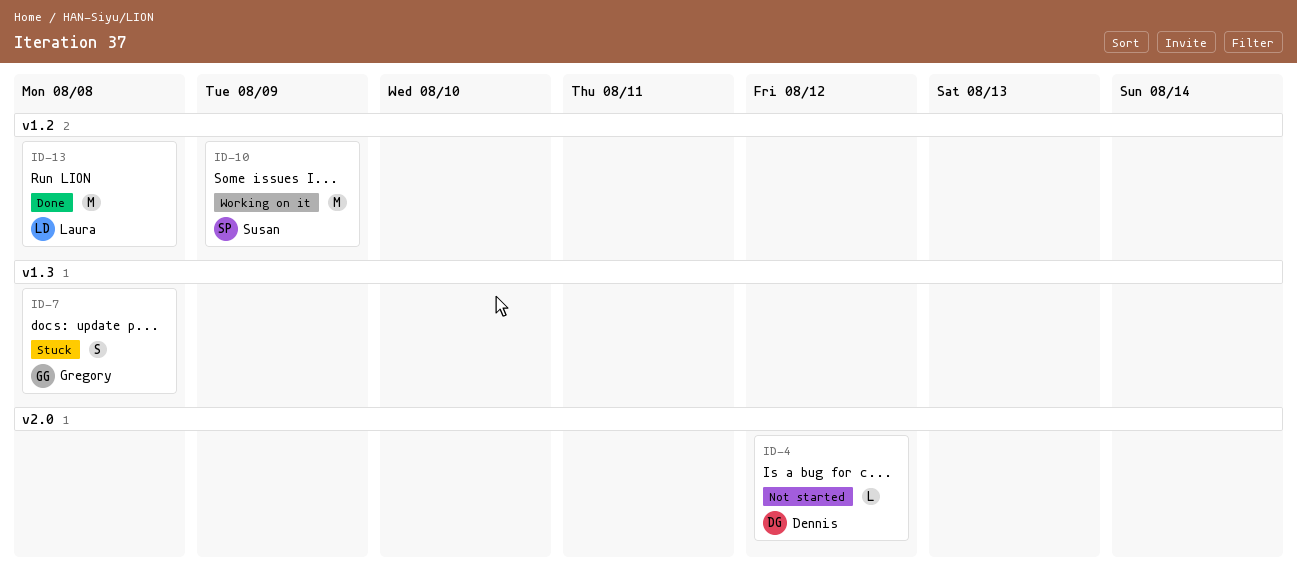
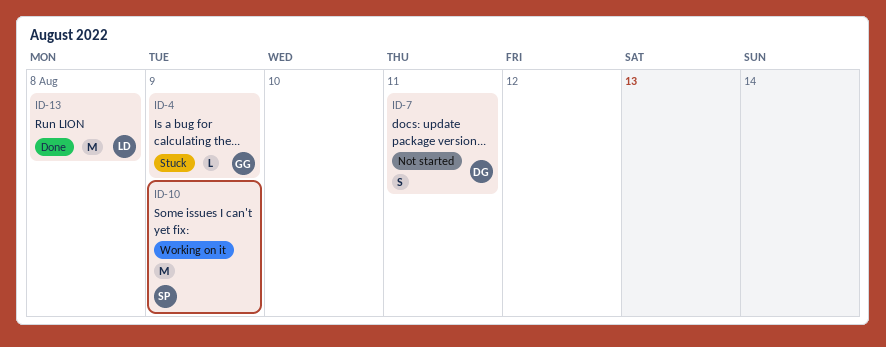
ID-4, status: Not started -> Stuck
ID-4, owner: Dennis -> Gregory
ID-4, due: Aug 12 -> Aug 9
ID-7, status: Stuck -> Not started
ID-7, owner: Gregory -> Dennis
ID-7, due: Aug 8 -> Aug 11

